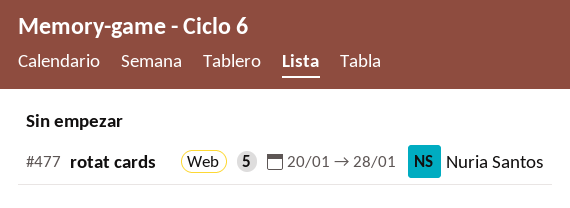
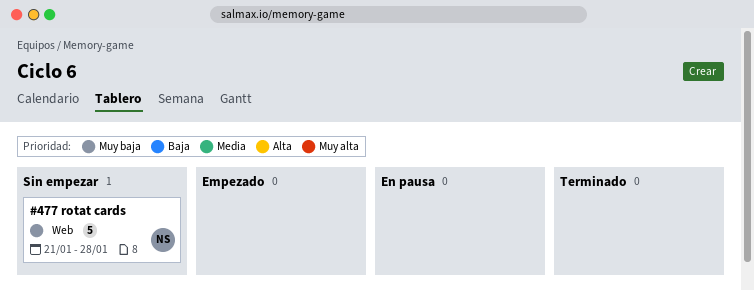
#477, start: Jan 20 -> Jan 21

